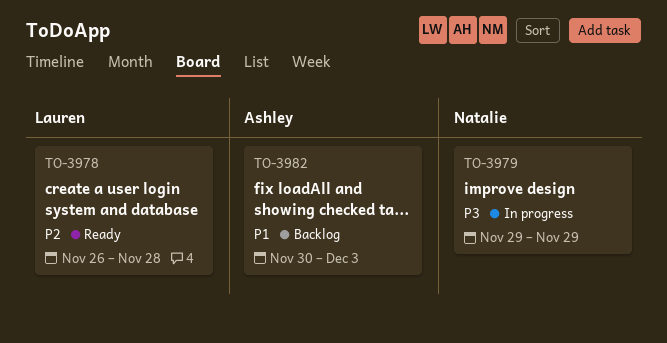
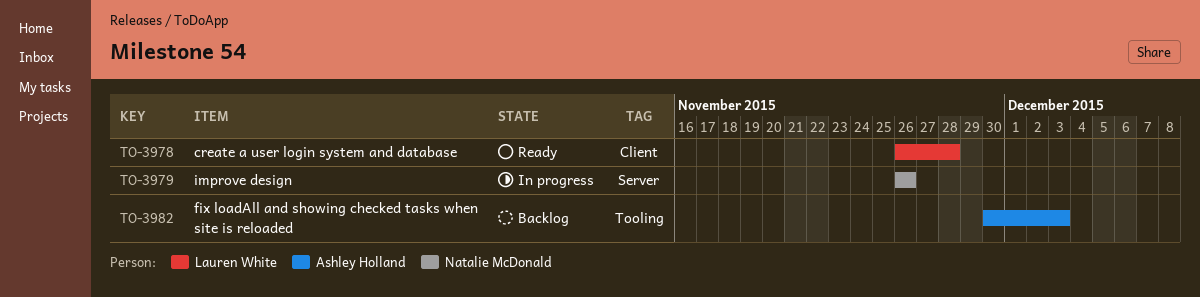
TO-3979, start: Nov 29 -> Nov 26
TO-3979, due: Nov 29 -> Nov 26

